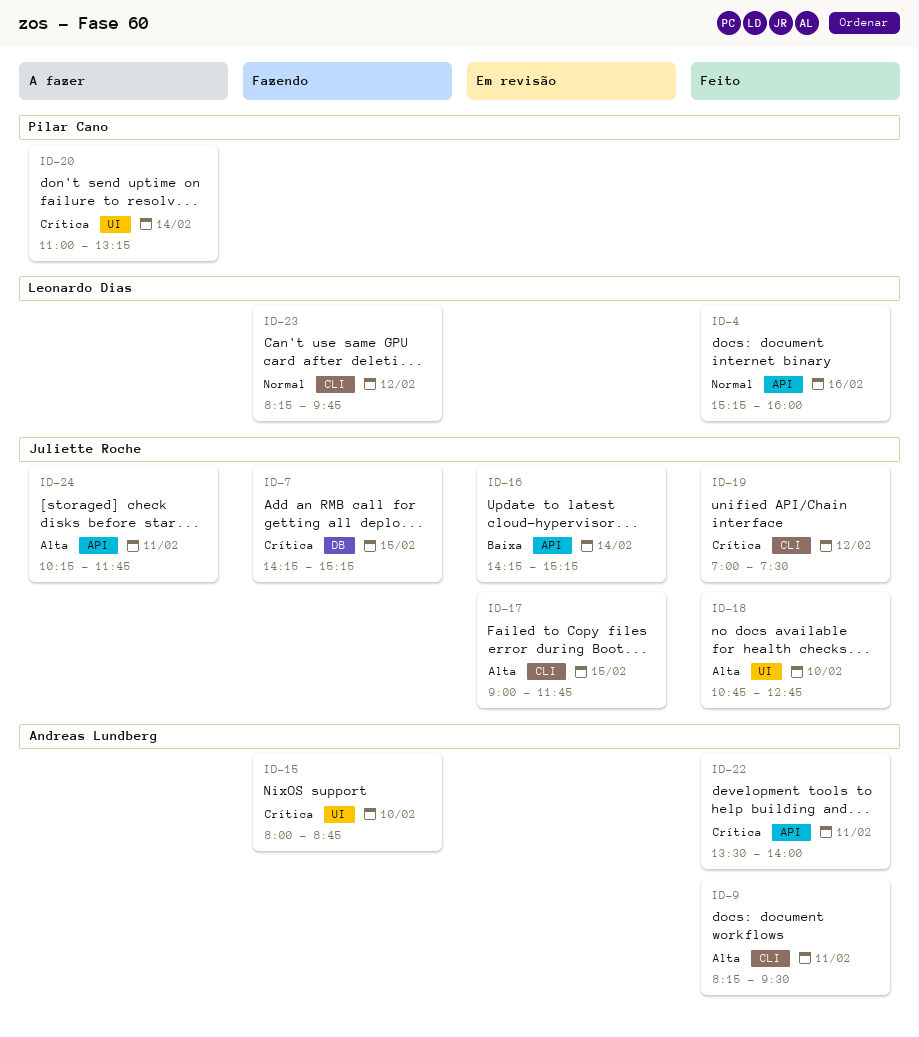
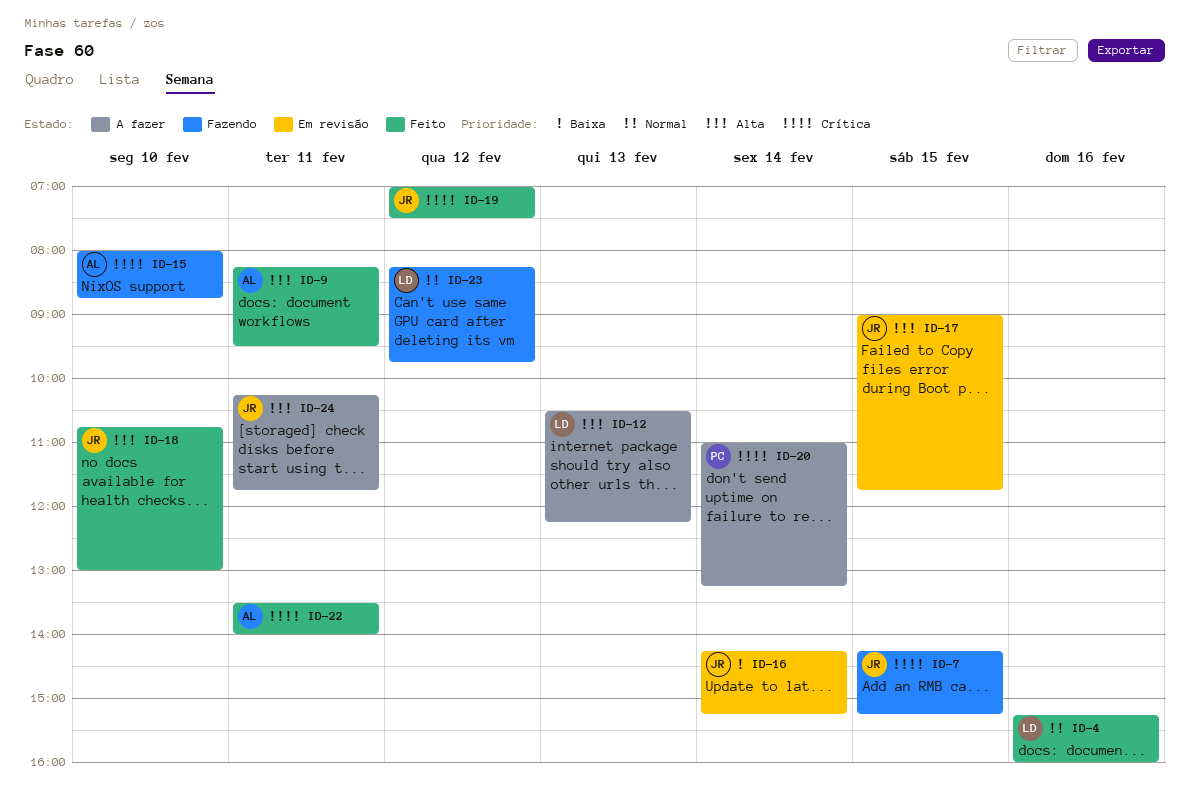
ID-12: none -> present
ID-18, ends: 12:45 -> 13:00

